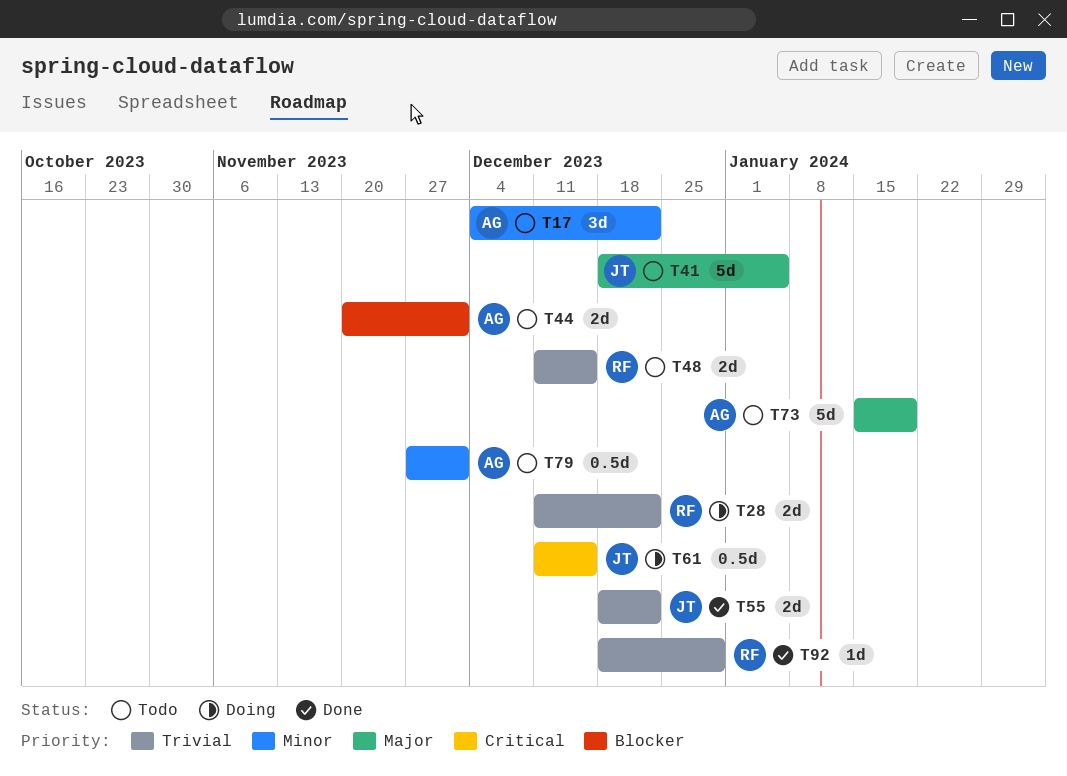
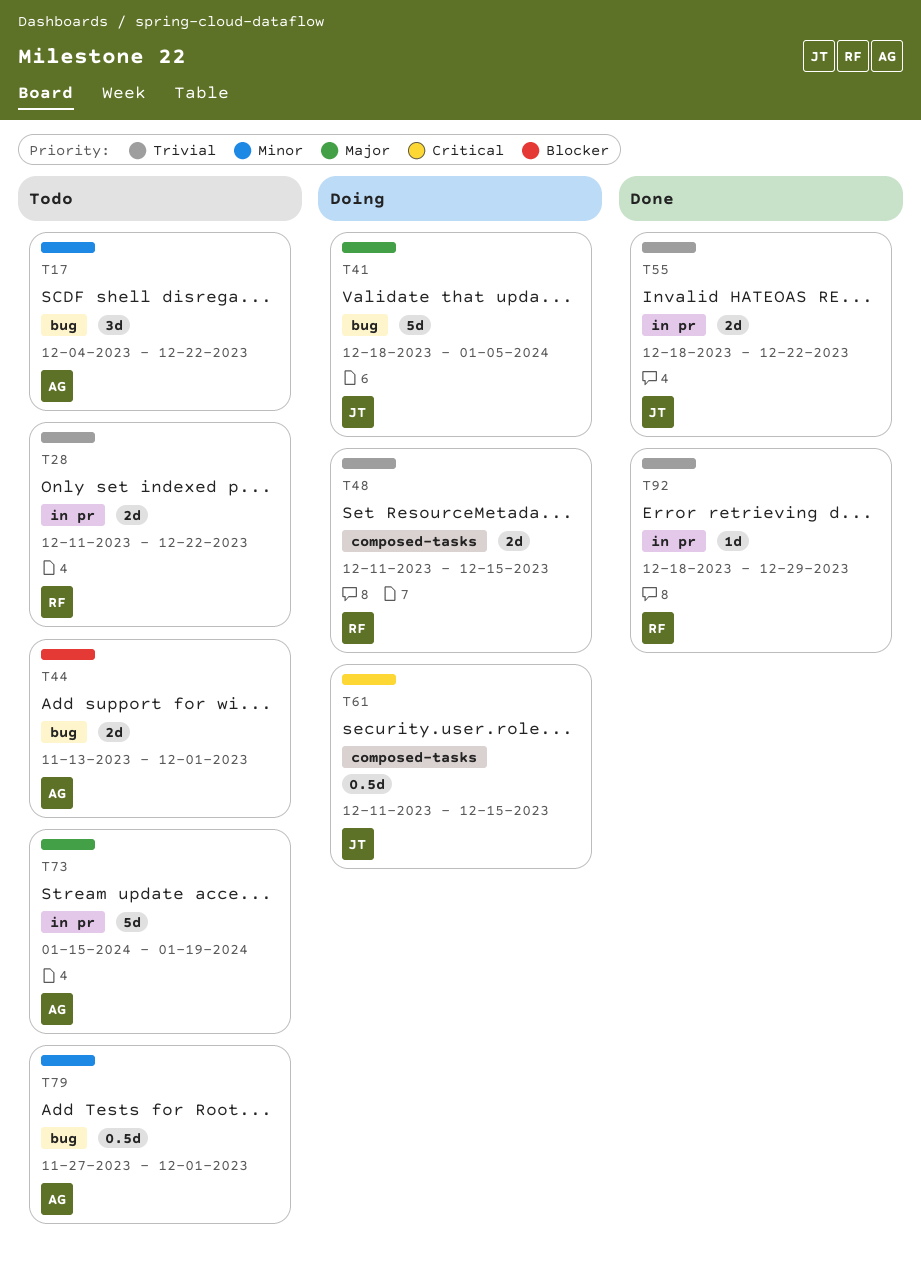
T28, status: Doing -> Todo
T41, status: Todo -> Doing
T44, start: Nov 20 -> Nov 13
T48, status: Todo -> Doing

